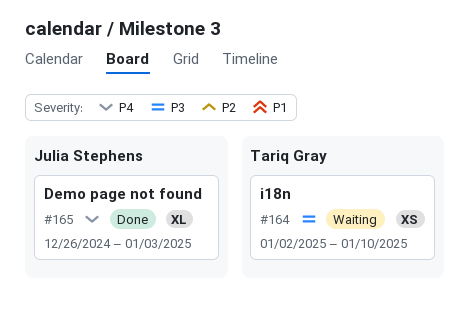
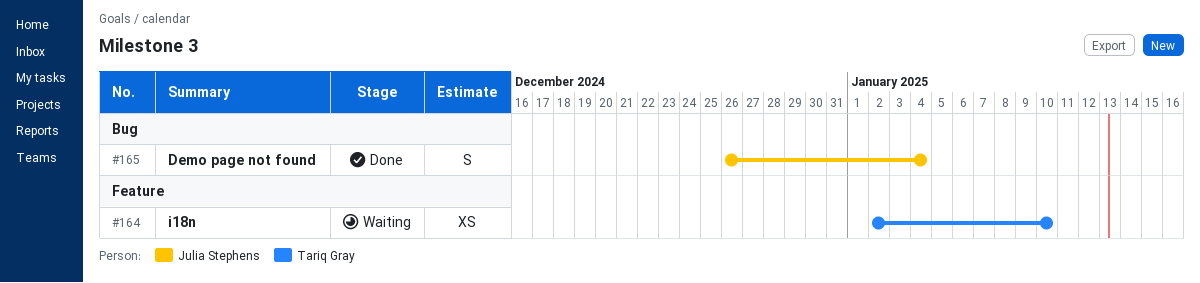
#165, estimate: XL -> S
#165, due: Jan 3 -> Jan 4

